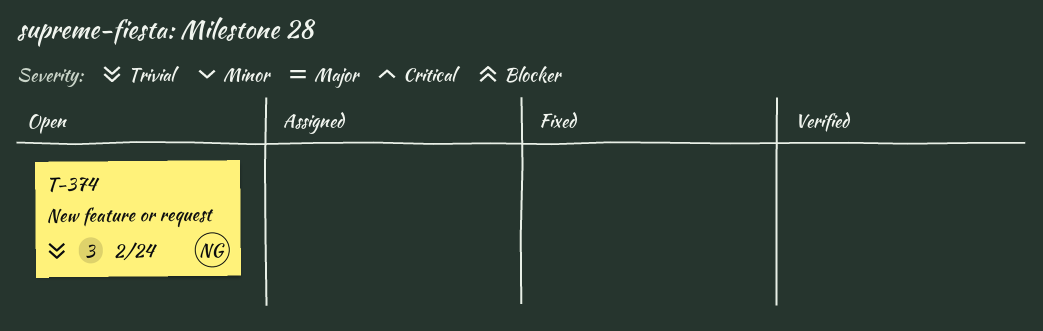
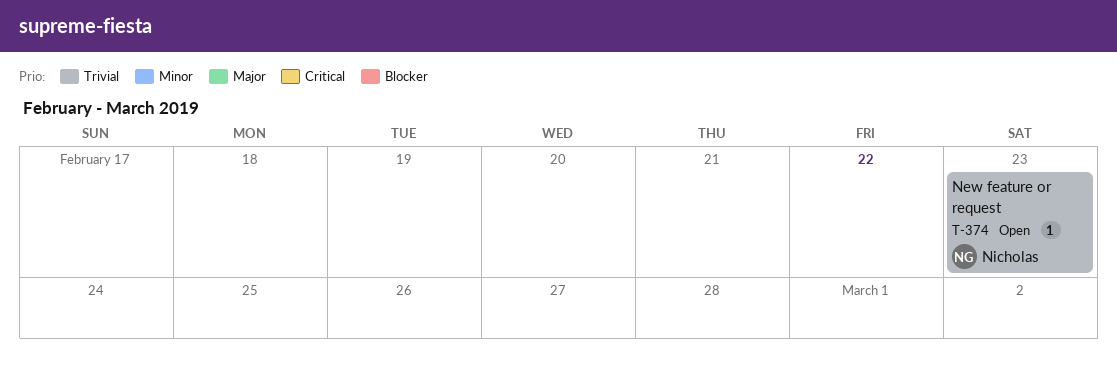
T-374, estimate: 3 -> 1
T-374, due: Feb 24 -> Feb 23

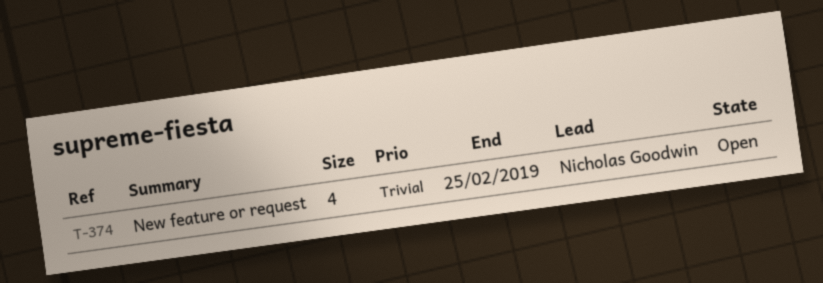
T-374, estimate: 1 -> 4
T-374, due: Feb 23 -> Feb 25

